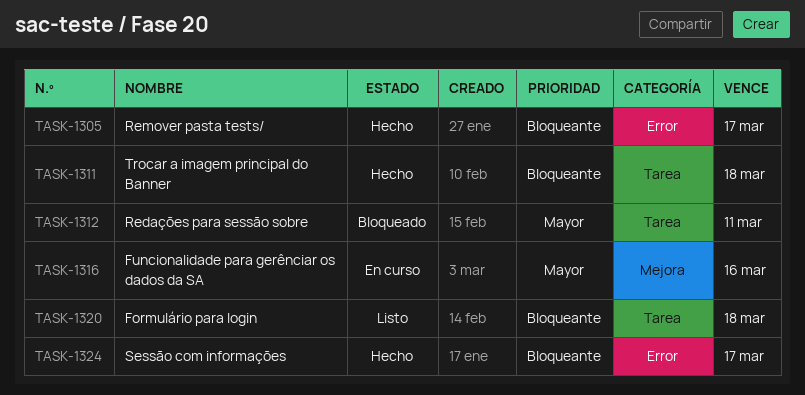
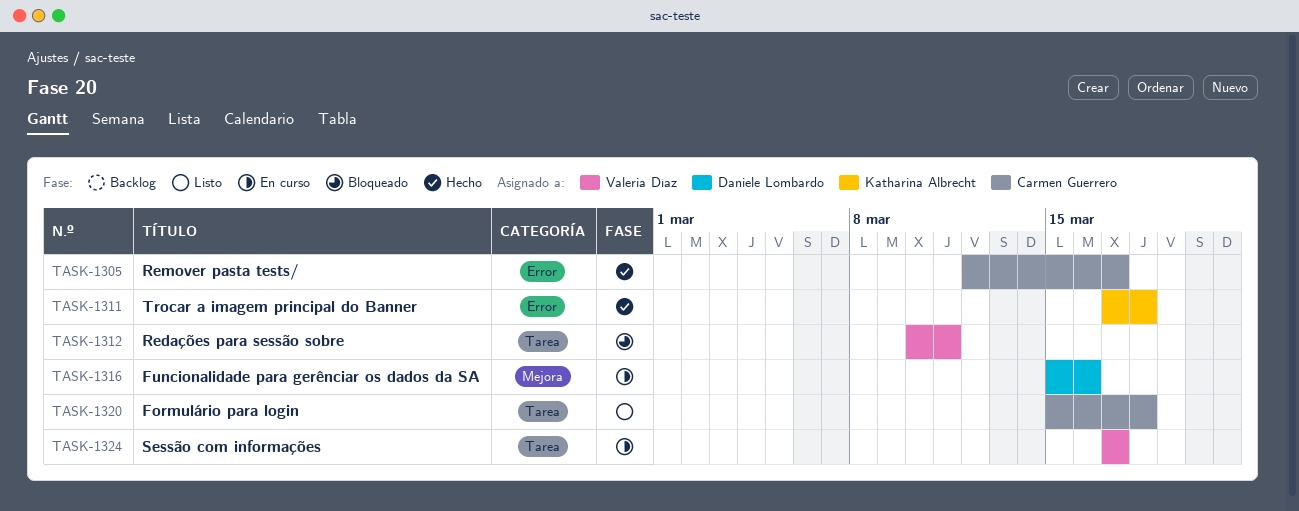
TASK-1311, label: Tarea -> Error
TASK-1324, status: Hecho -> En curso
TASK-1324, label: Error -> Tarea

